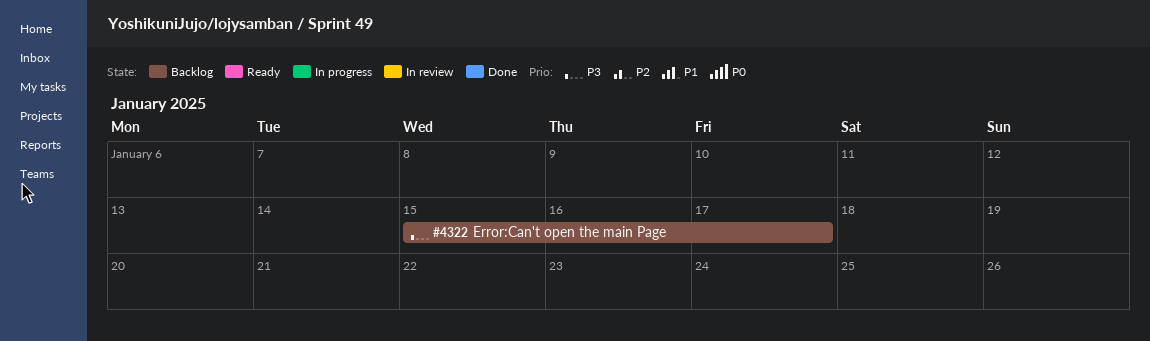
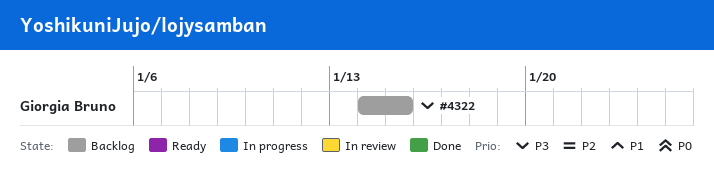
#4322, start: Jan 15 -> Jan 14
#4322, due: Jan 17 -> Jan 15

